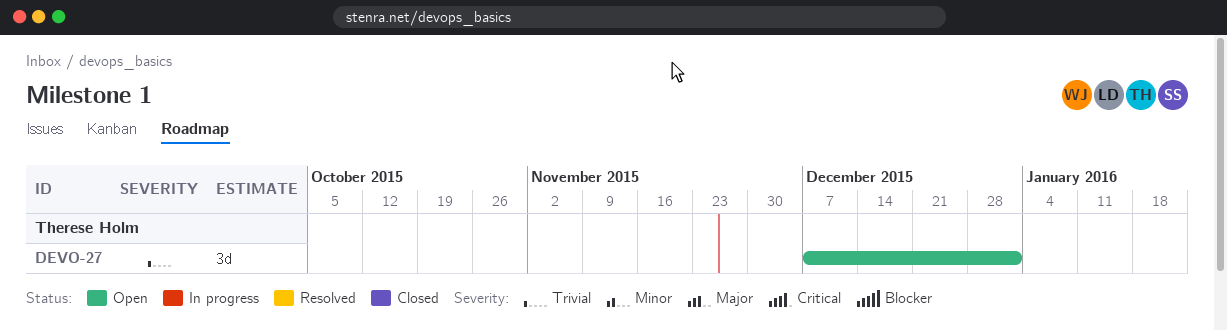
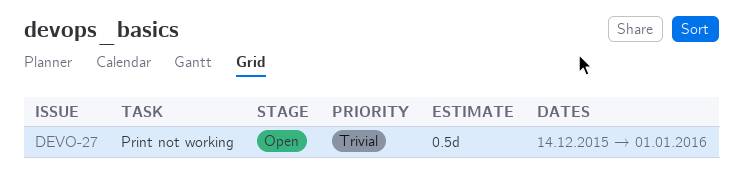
DEVO-27, estimate: 3d -> 0.5d
DEVO-27, start: Dec 7 -> Dec 14

